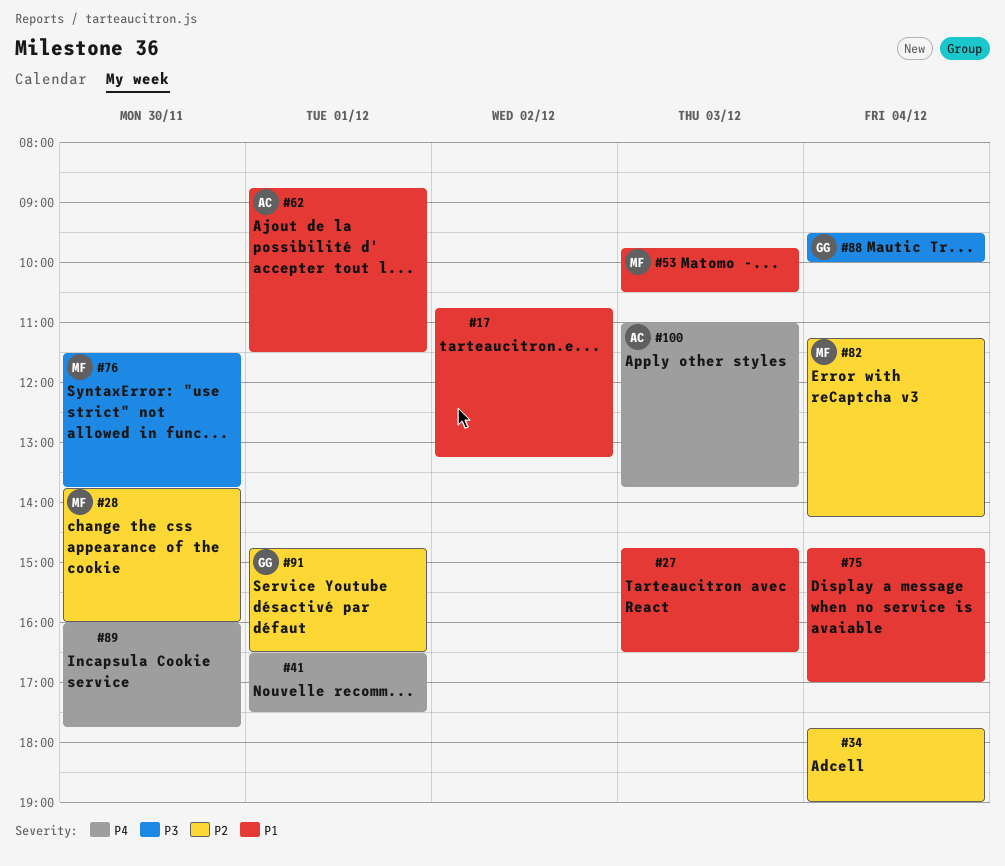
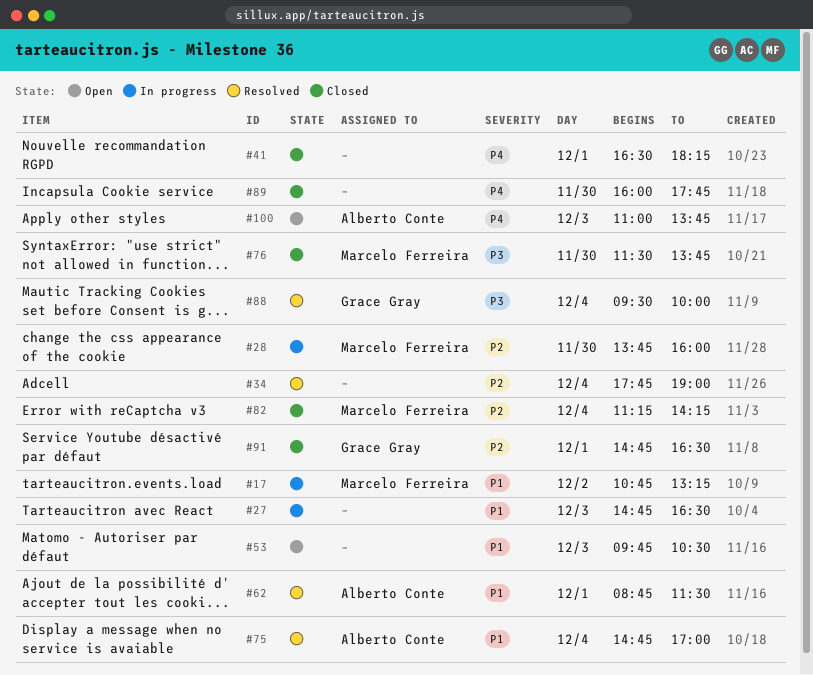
#17, owner: none -> Marcelo Ferreira
#41, ends: 17:30 -> 18:15
#53, owner: Marcelo Ferreira -> none
#75, owner: none -> Alberto Conte

